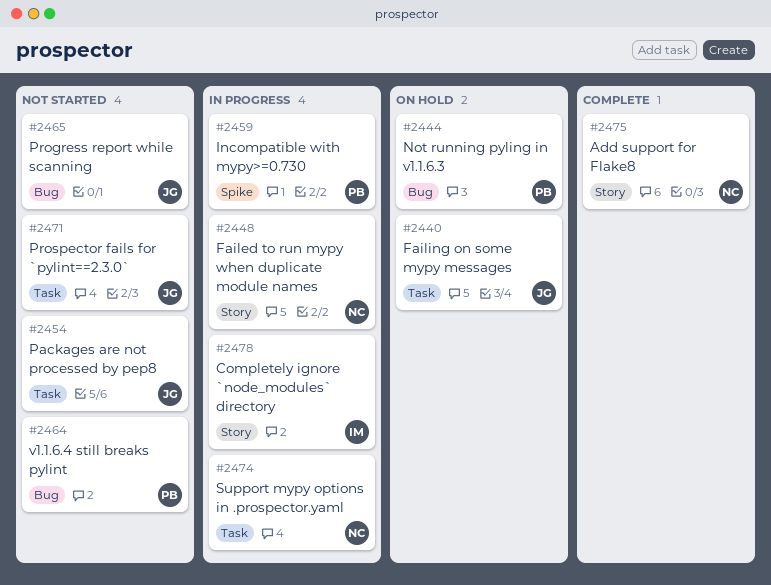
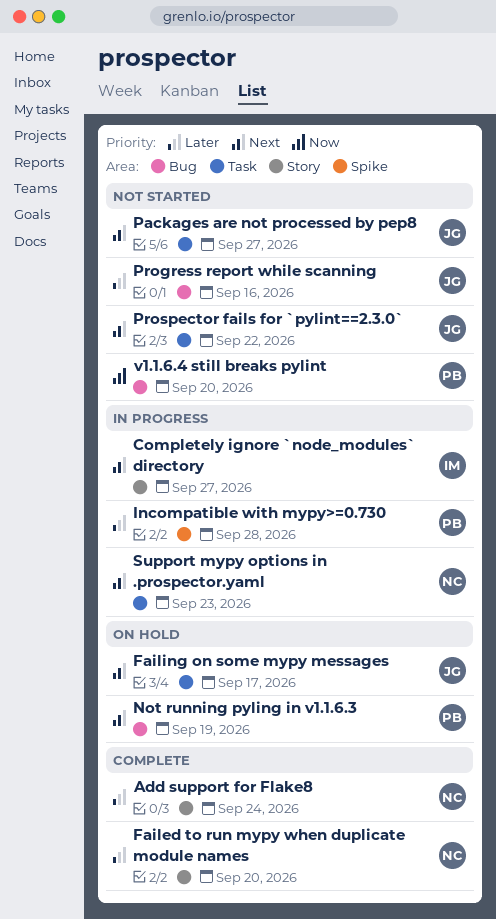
Failed to run mypy when duplicate module names, status: In progress -> Complete

